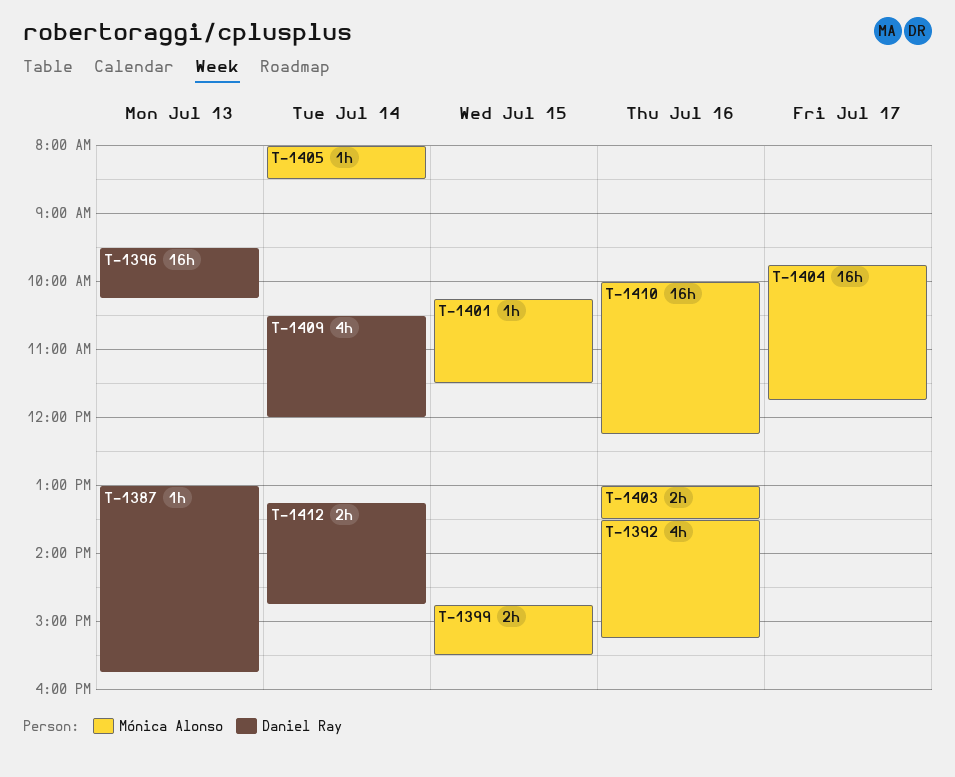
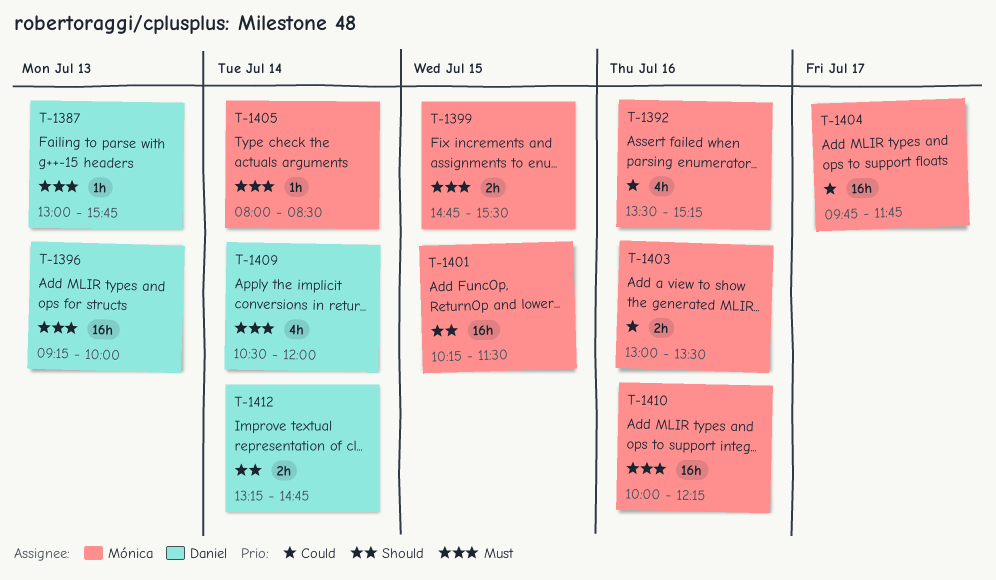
T-1396, begins: 09:30 -> 09:15
T-1396, ends: 10:15 -> 10:00
T-1401, estimate: 1h -> 16h

